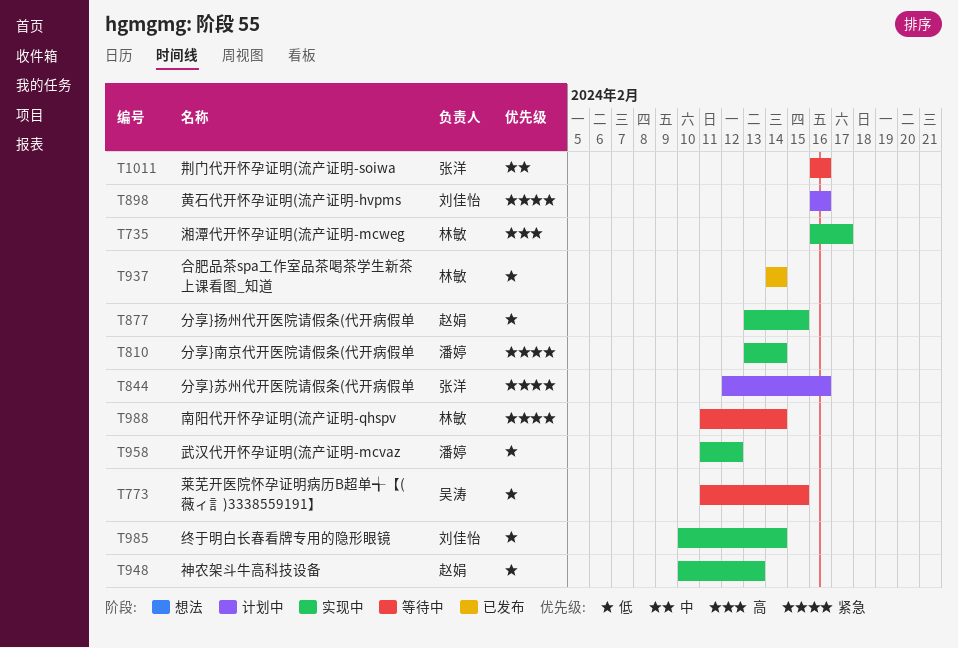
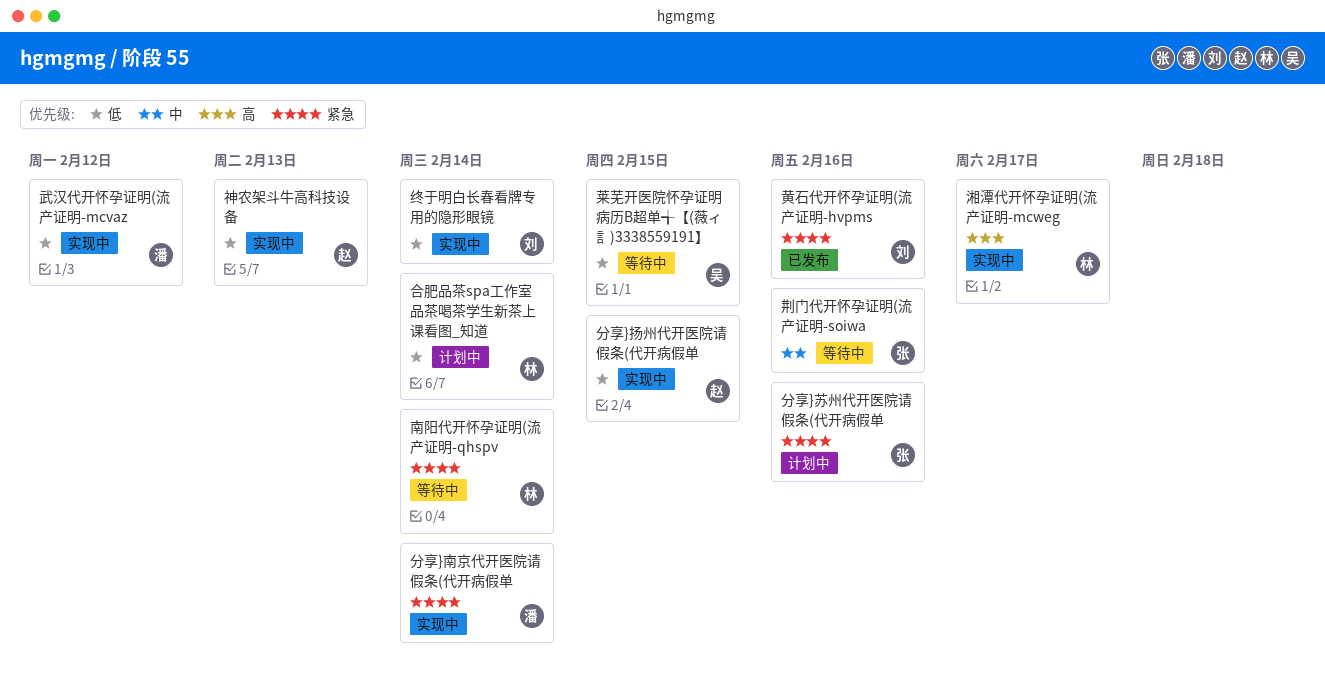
合肥品茶spa工作室品茶喝茶学生新茶上课看图_知道, status: 已发布 -> 计划中
黄石代开怀孕证明(流产证明-hvpms, status: 计划中 -> 已发布

